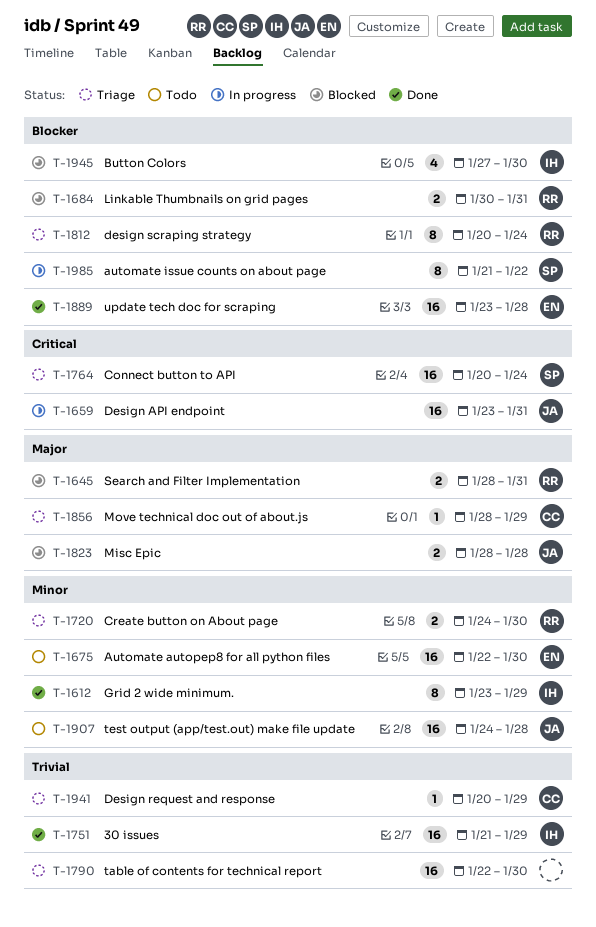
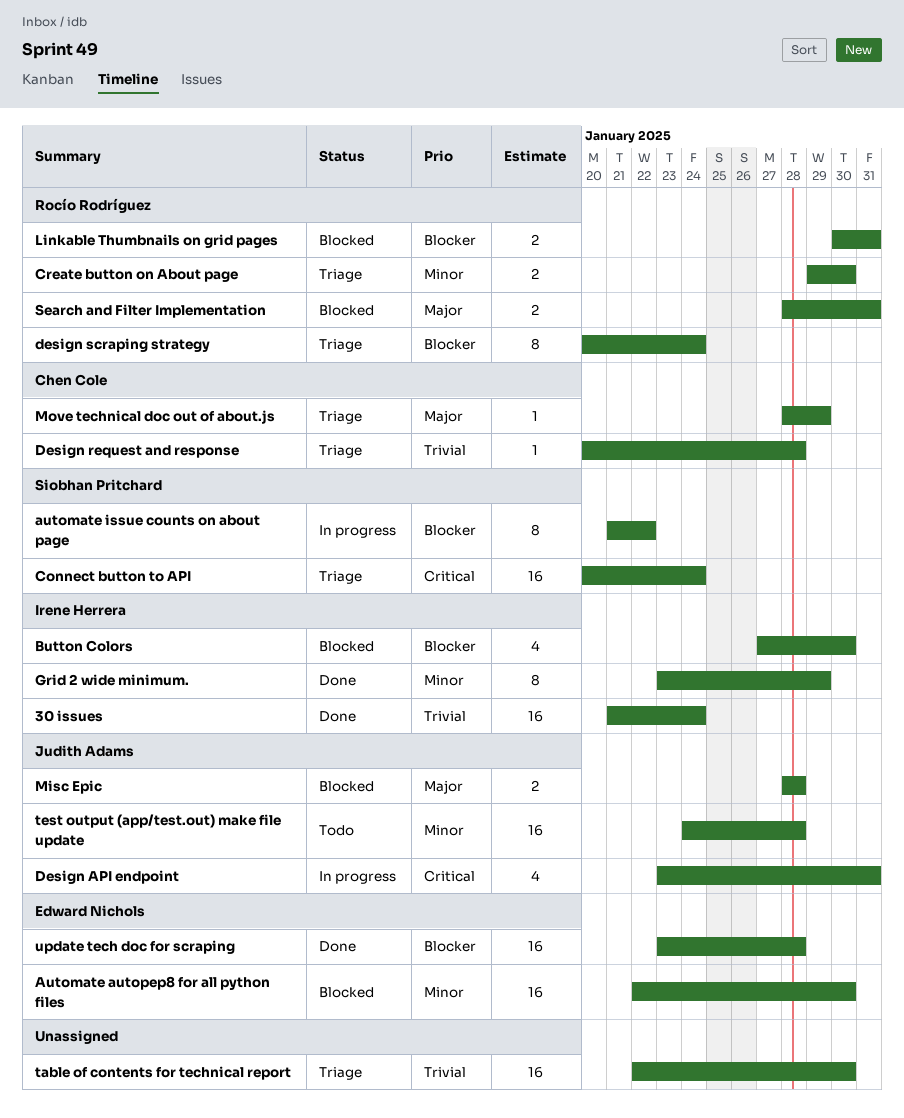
30 issues, due: Jan 29 -> Jan 24
Automate autopep8 for all python files, status: Todo -> Blocked
Create button on About page, start: Jan 24 -> Jan 29
Design API endpoint, estimate: 16 -> 4
Design request and response, due: Jan 29 -> Jan 28

